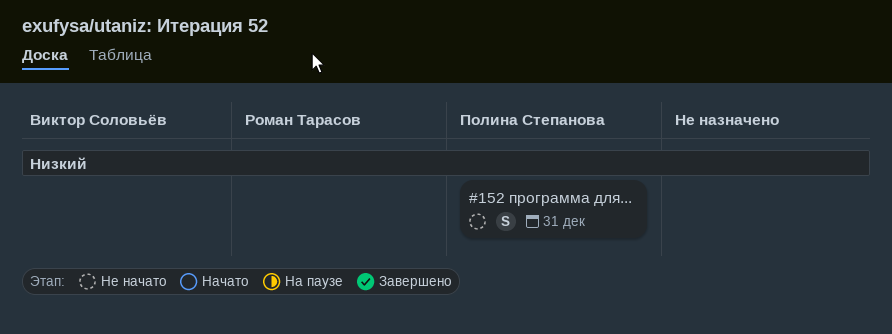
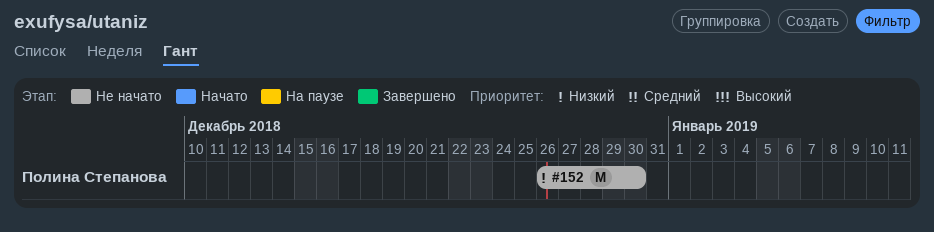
#152, estimate: S -> M
#152, due: Dec 31 -> Dec 30

